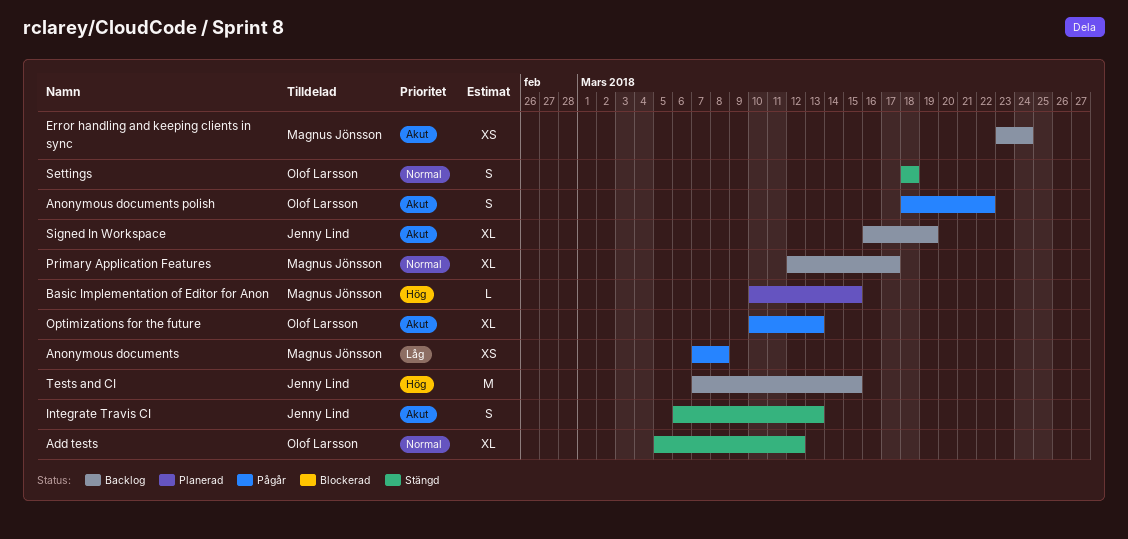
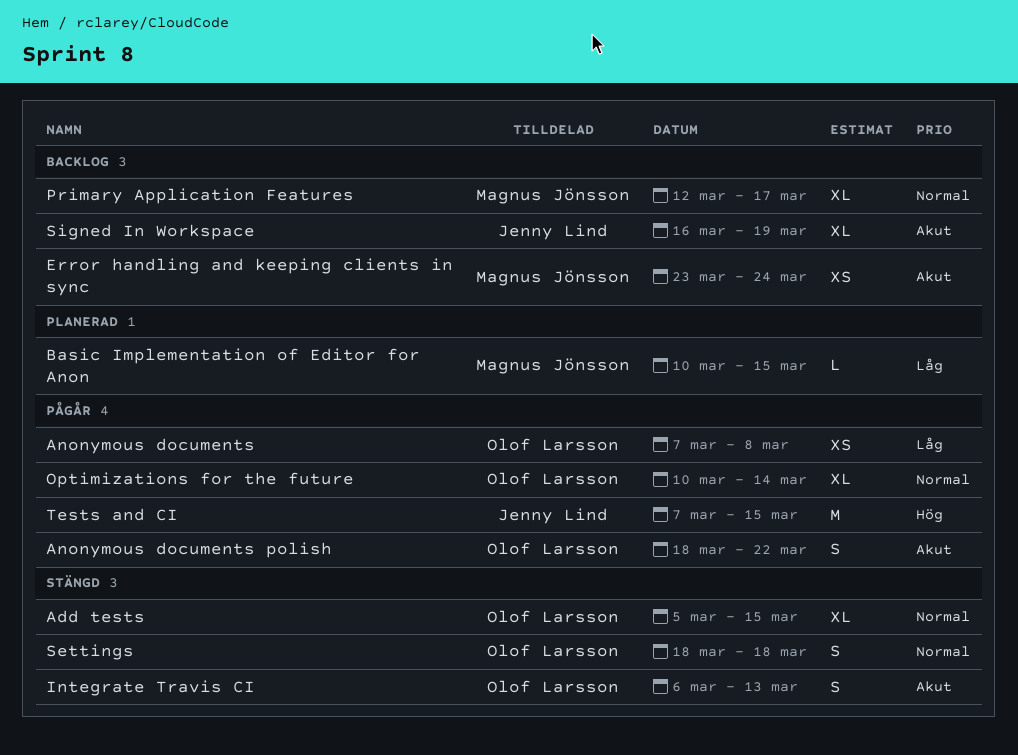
Add tests, due: Mar 12 -> Mar 15
Anonymous documents, owner: Magnus Jönsson -> Olof Larsson
Basic Implementation of Editor for Anon, priority: Hög -> Låg
Integrate Travis CI, owner: Jenny Lind -> Olof Larsson
Optimizations for the future, priority: Akut -> Normal
Optimizations for the future, due: Mar 13 -> Mar 14
Tests and CI, status: Backlog -> Pågår

